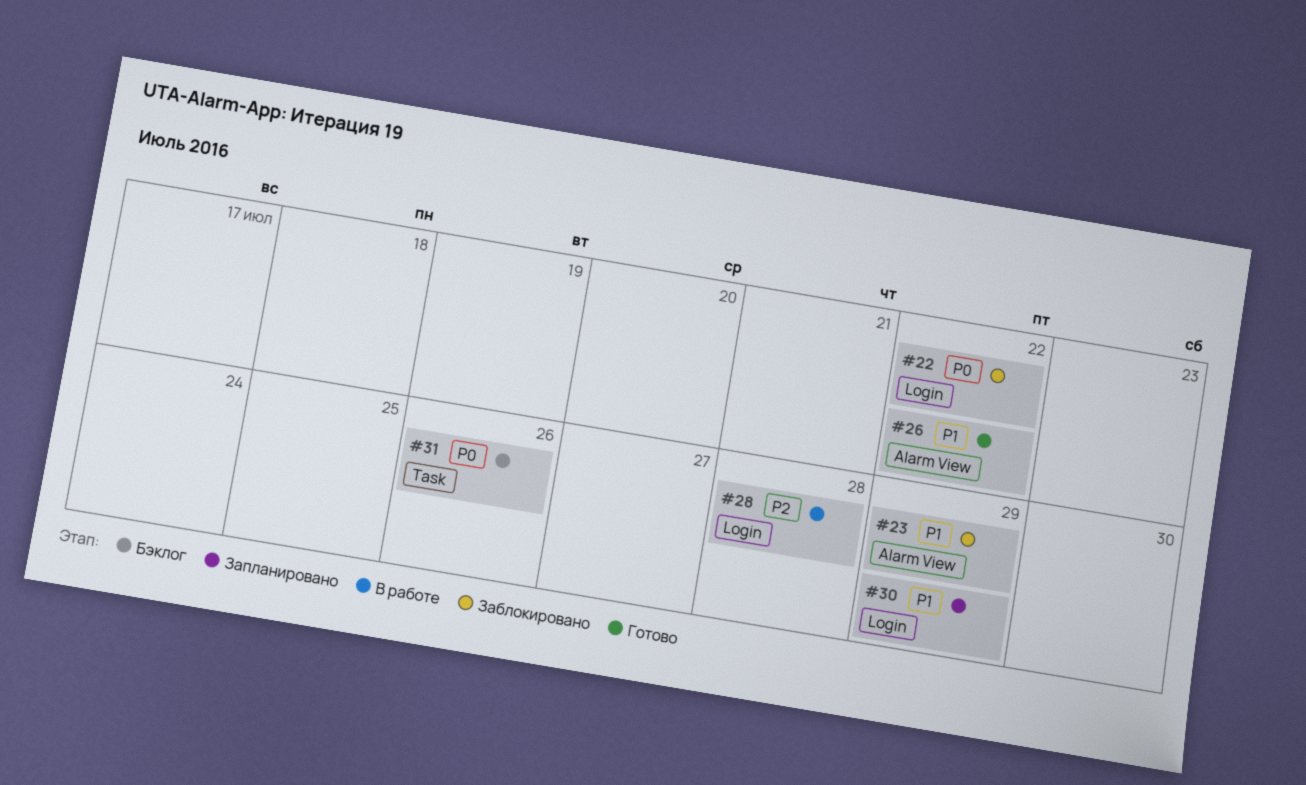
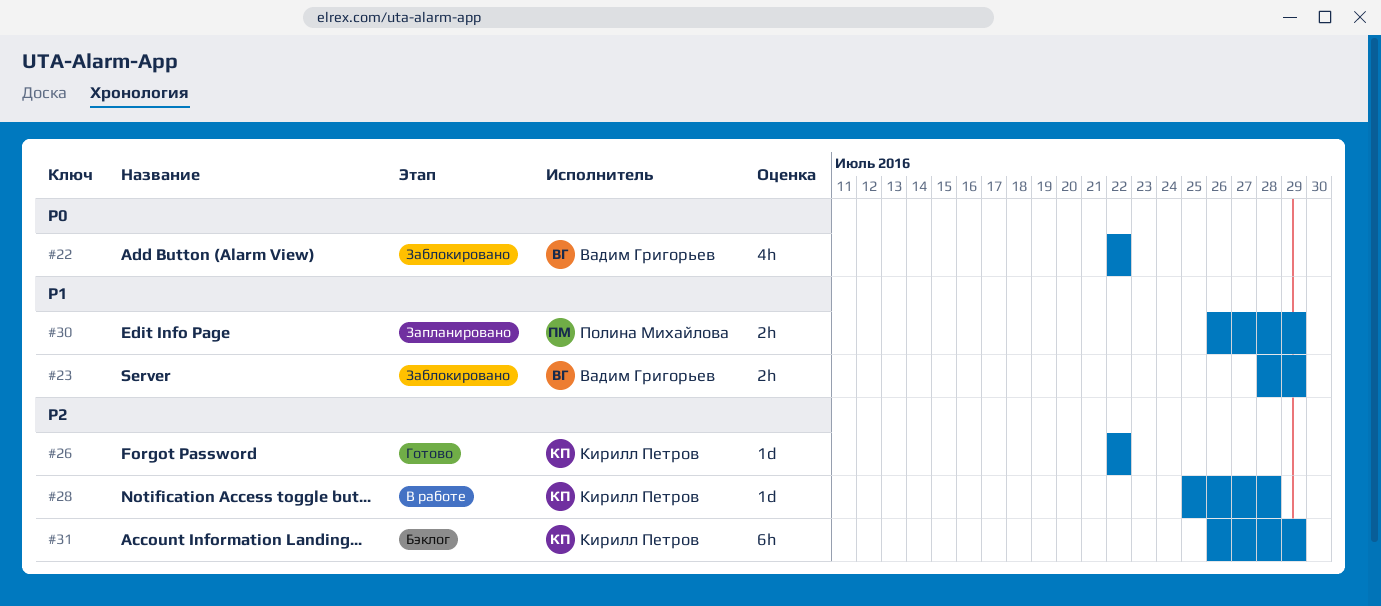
#26, priority: P1 -> P2
#31, priority: P0 -> P2
#31, due: Jul 26 -> Jul 29

